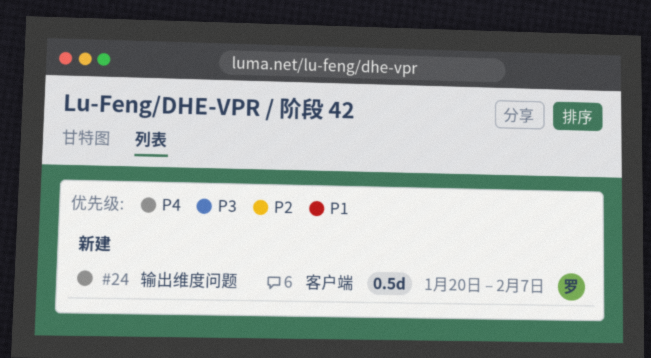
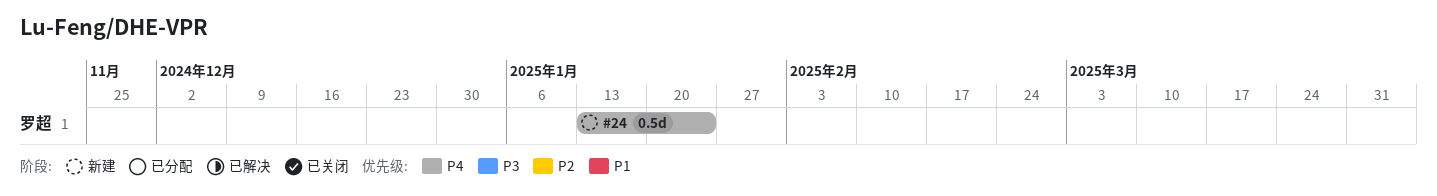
#24, start: Jan 20 -> Jan 13
#24, due: Feb 7 -> Jan 24

